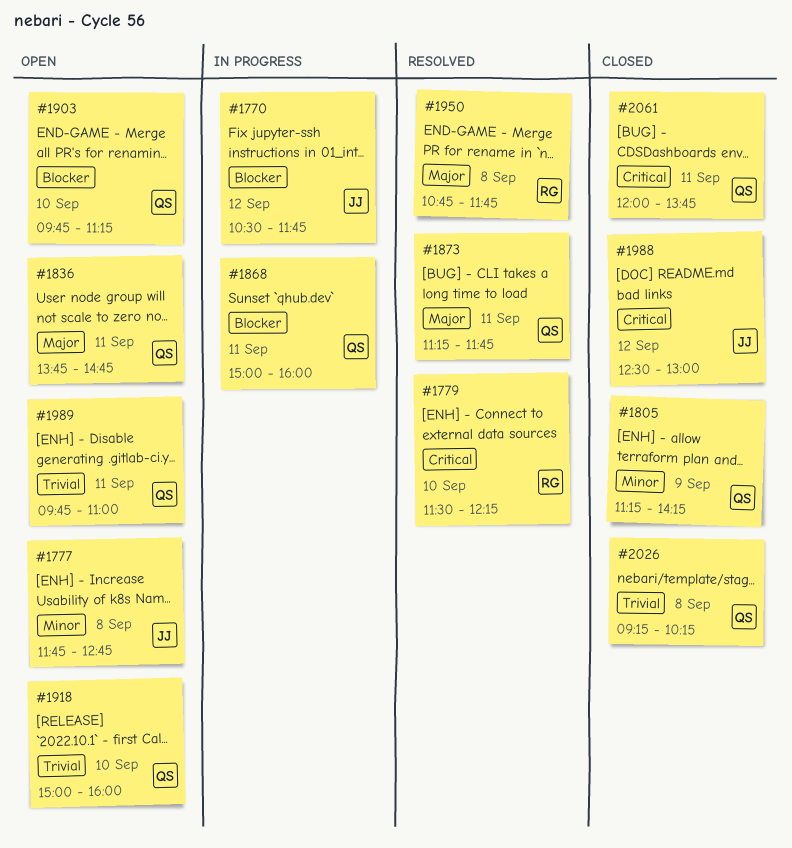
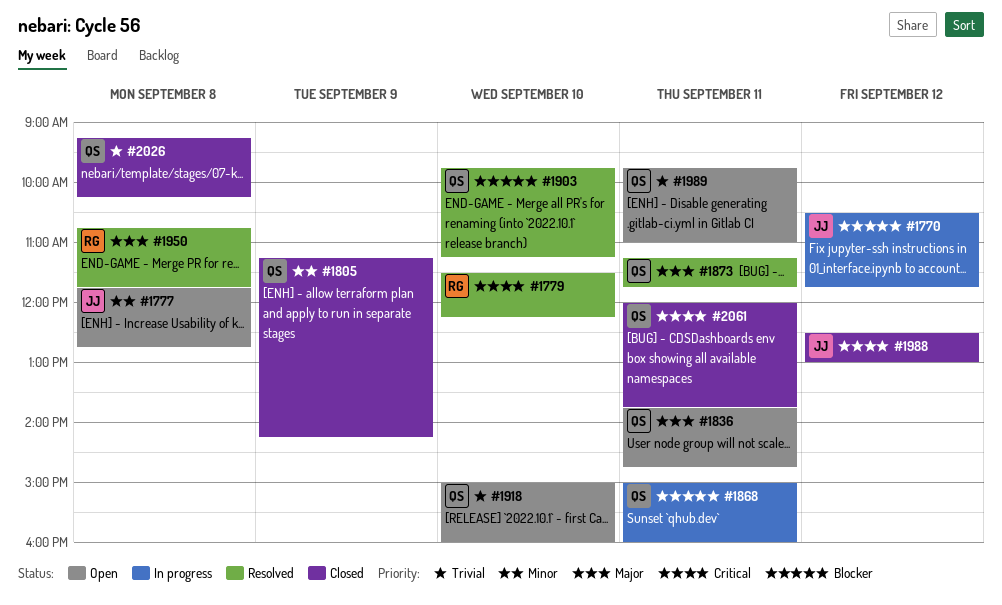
#1903, status: Open -> Resolved

